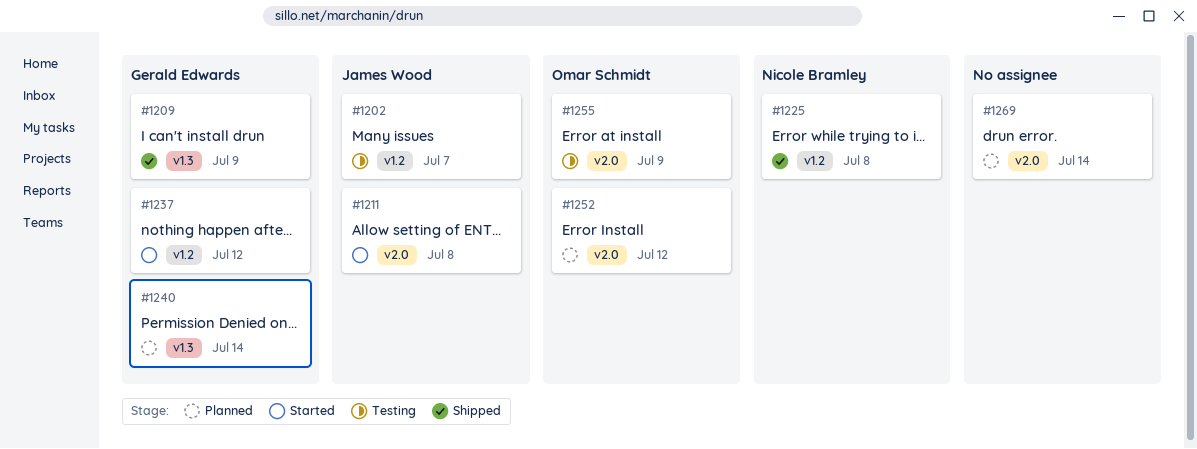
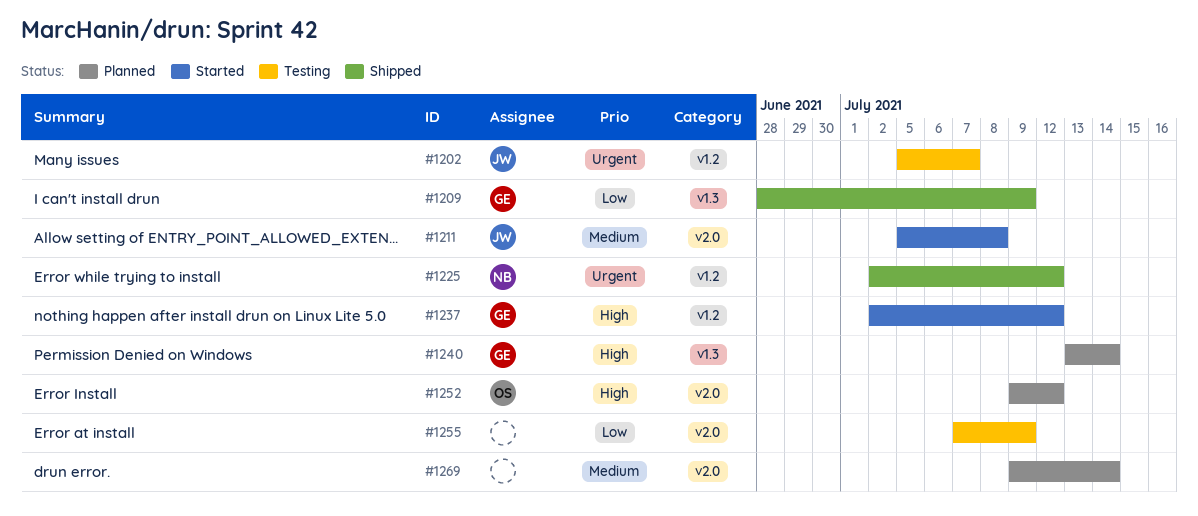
#1225, due: Jul 8 -> Jul 12
#1255, owner: Omar Schmidt -> none

